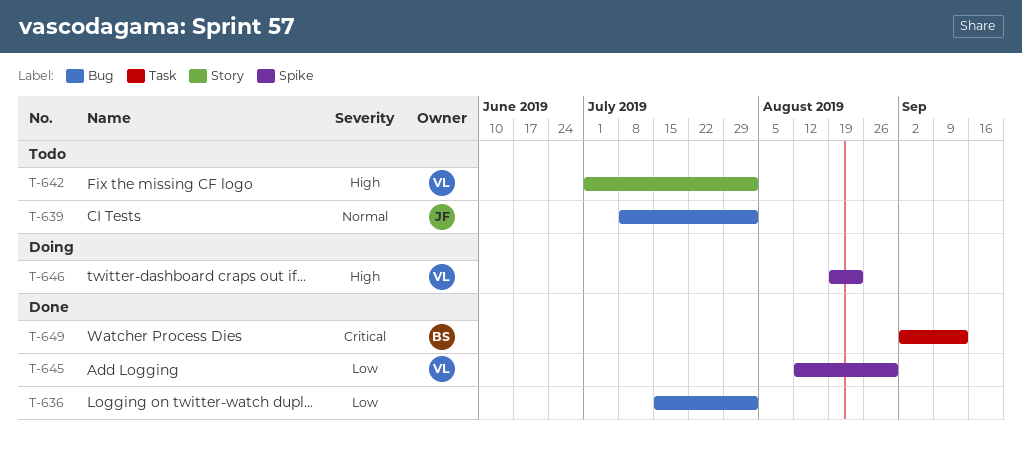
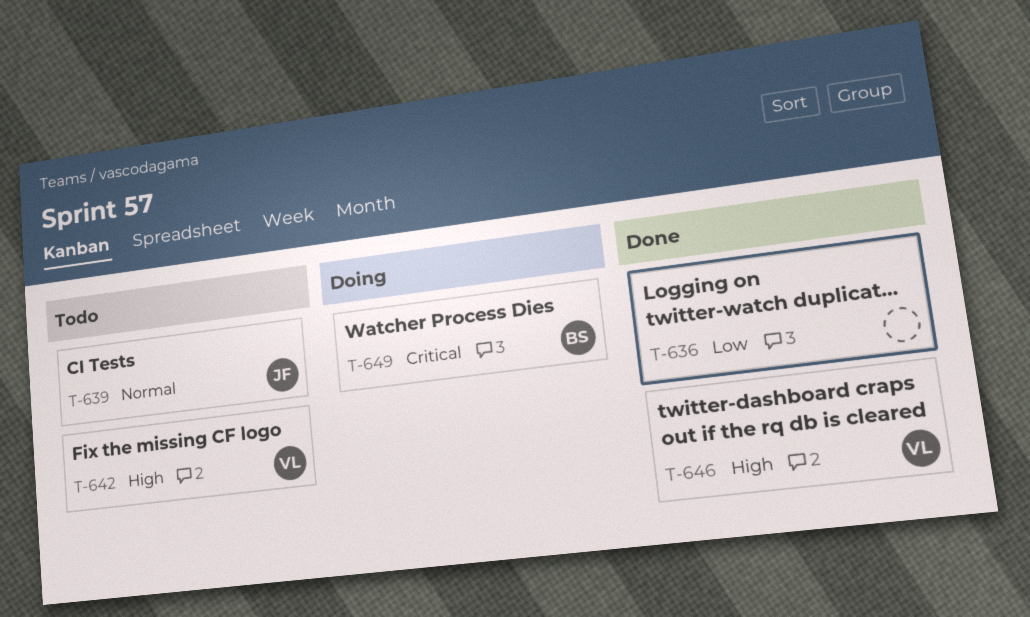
T-645: present -> none
T-646, status: Doing -> Done
T-649, status: Done -> Doing

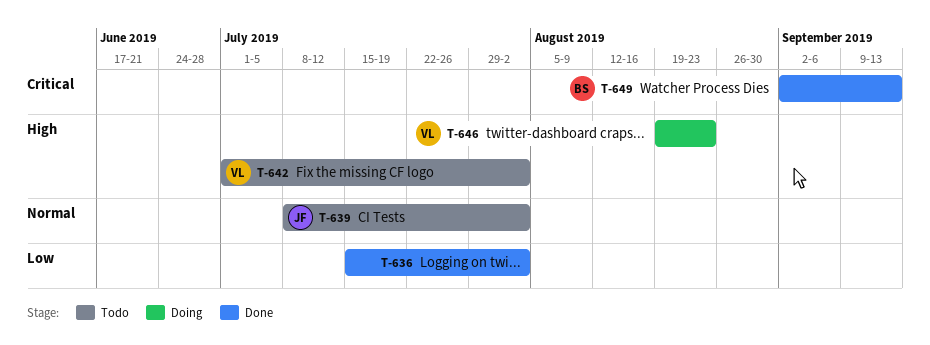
T-646, status: Done -> Doing
T-649, status: Doing -> Done

